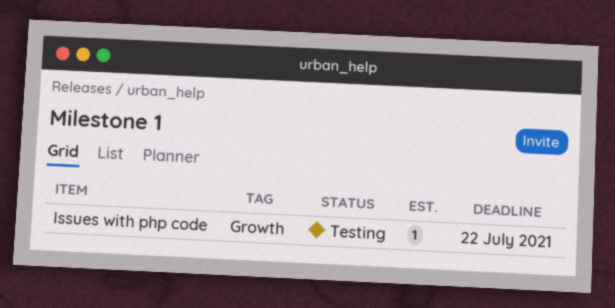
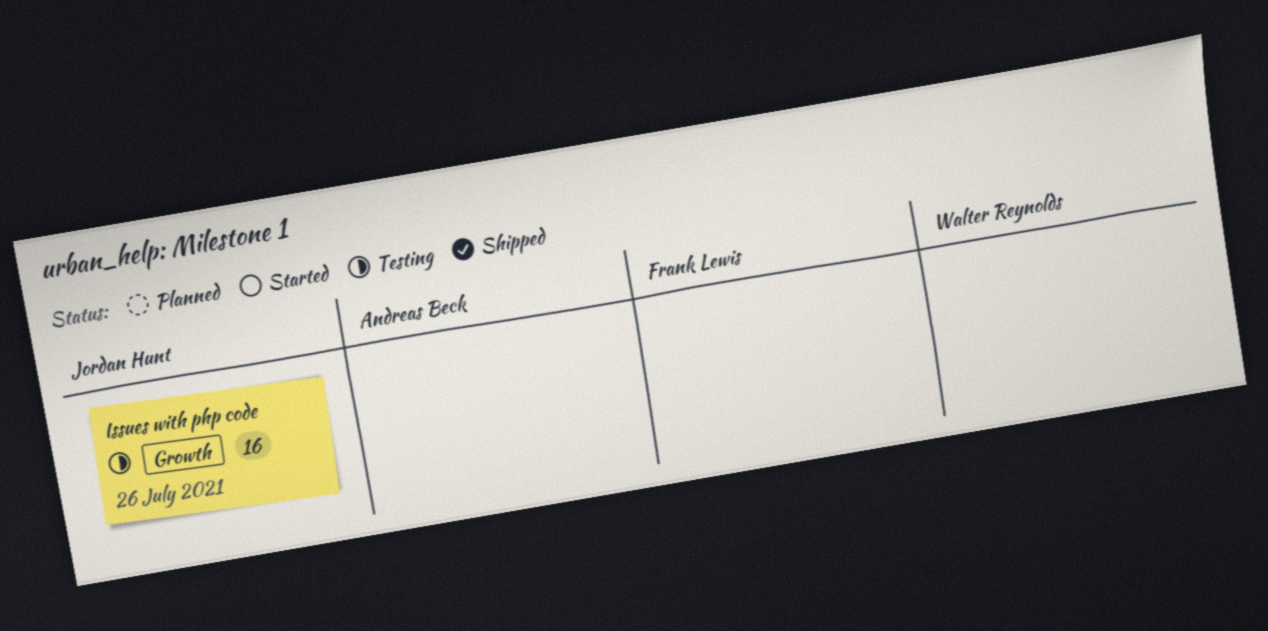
Issues with php code, estimate: 1 -> 16
Issues with php code, due: Jul 22 -> Jul 26

